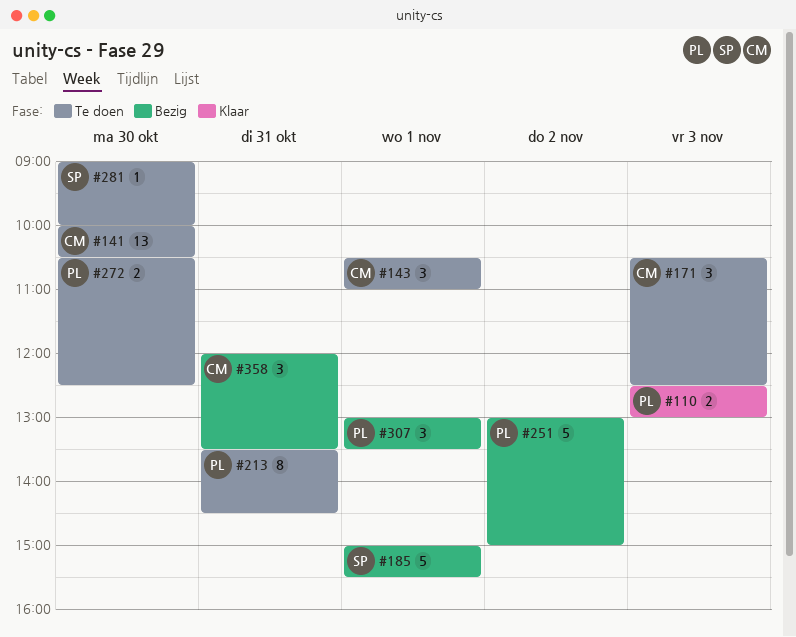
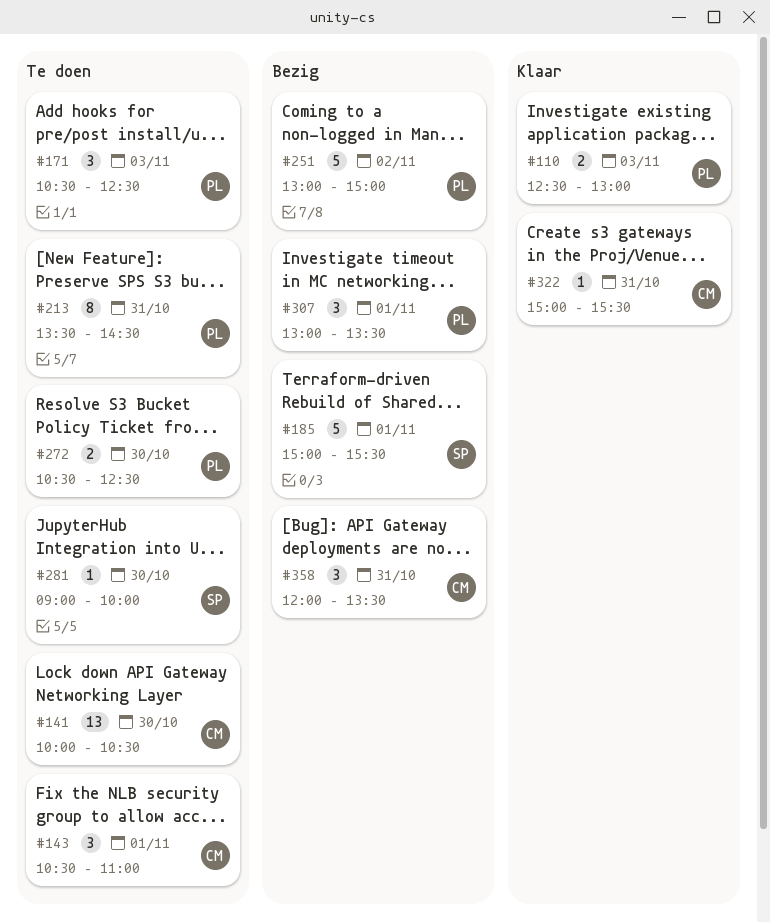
#171, owner: CM -> PL
#322: none -> present

